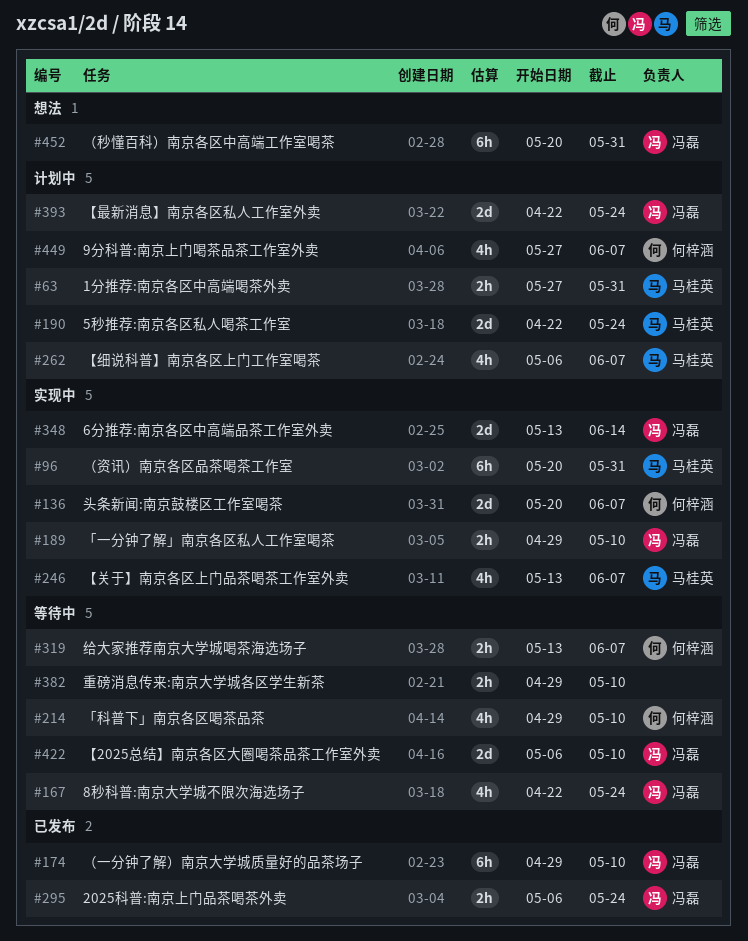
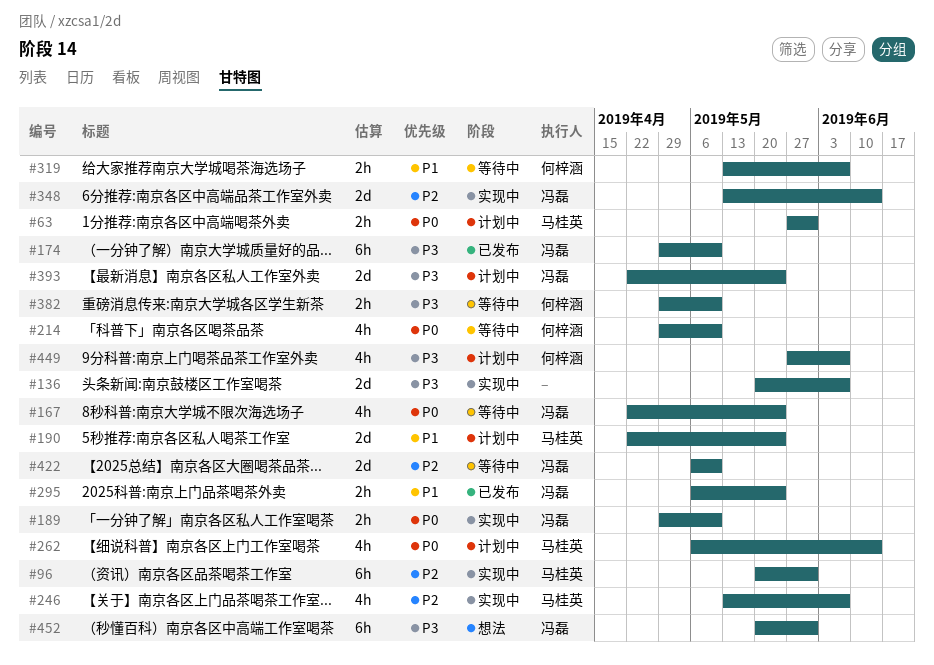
#136, owner: 何梓涵 -> none
#262, due: Jun 7 -> Jun 14
#382, owner: none -> 何梓涵

